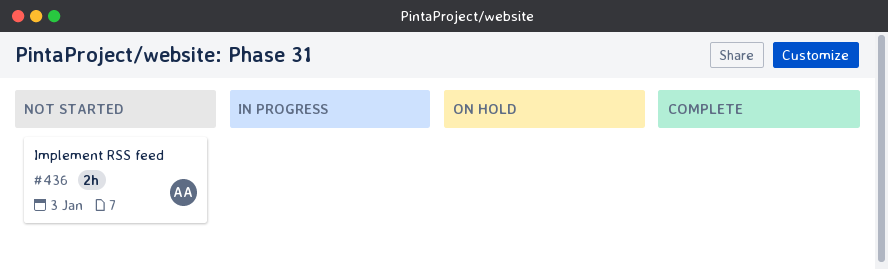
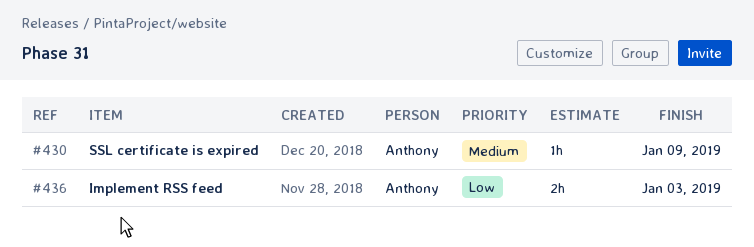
#430: none -> present

